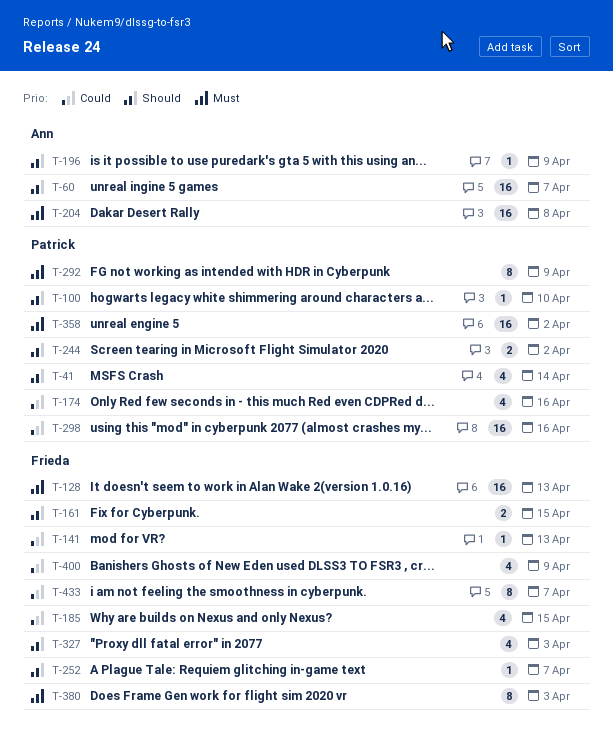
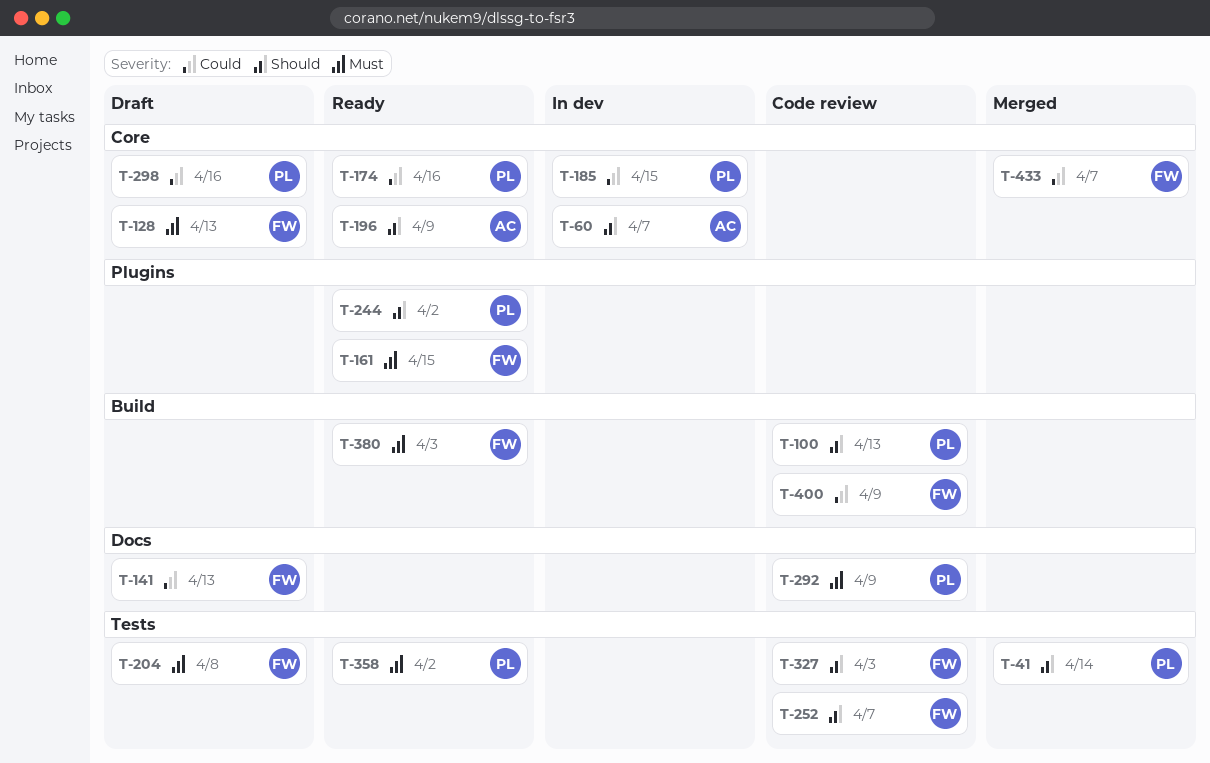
T-100, due: Apr 10 -> Apr 13
T-161, priority: Should -> Must
T-185, owner: Frieda -> Patrick
T-204, owner: Ann -> Frieda

